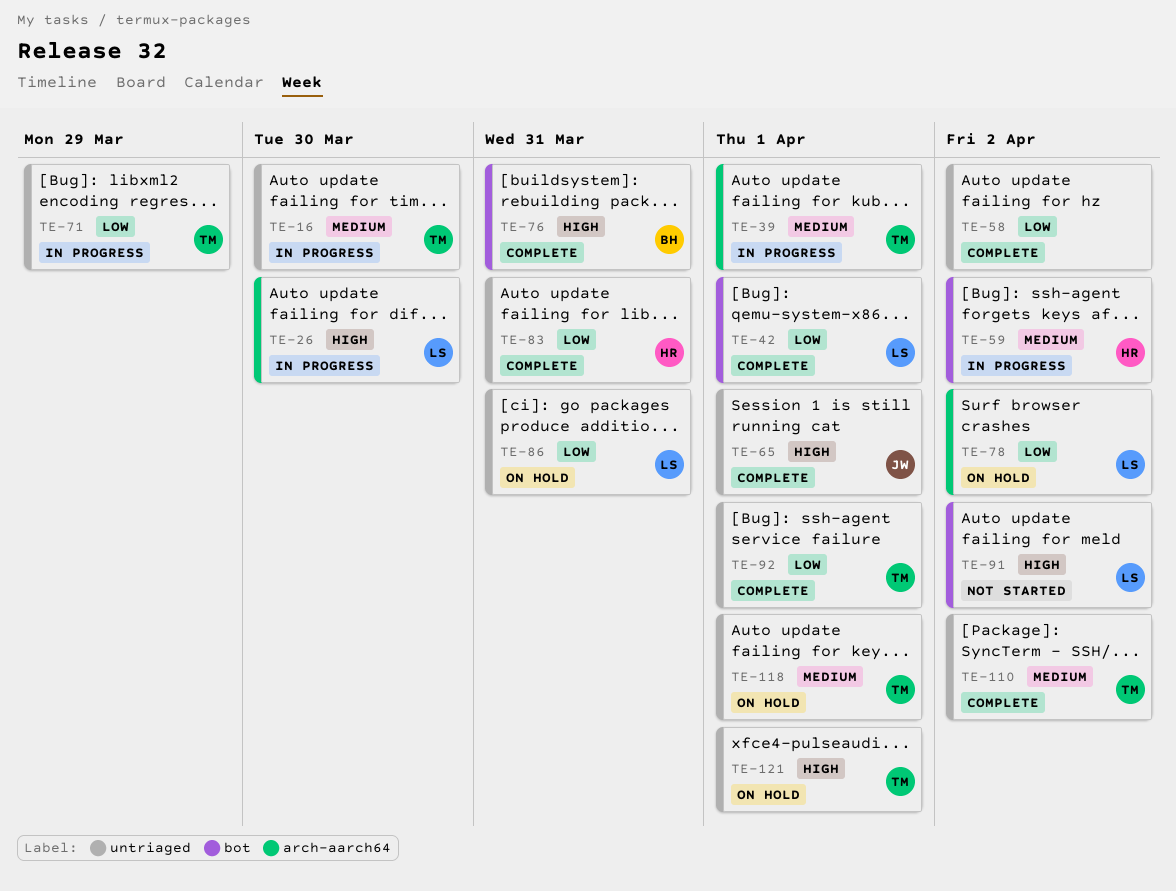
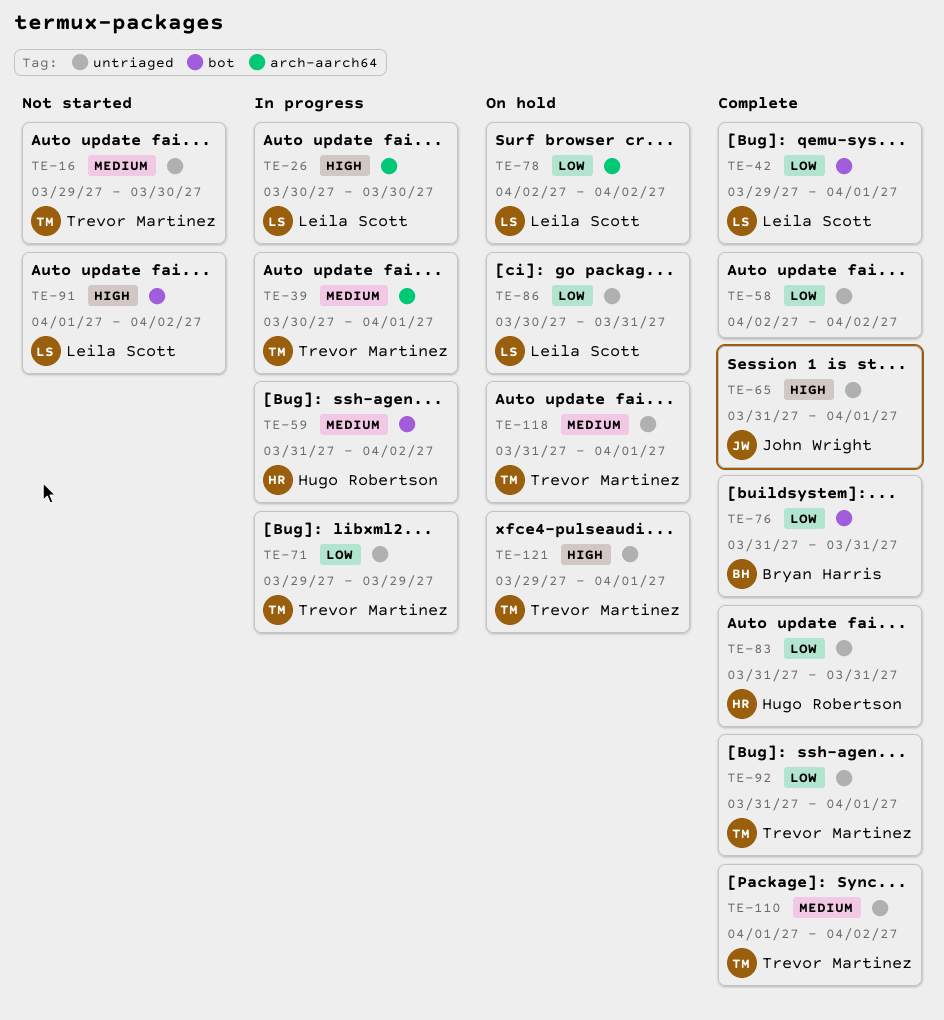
TE-16, status: In progress -> Not started
TE-76, priority: High -> Low

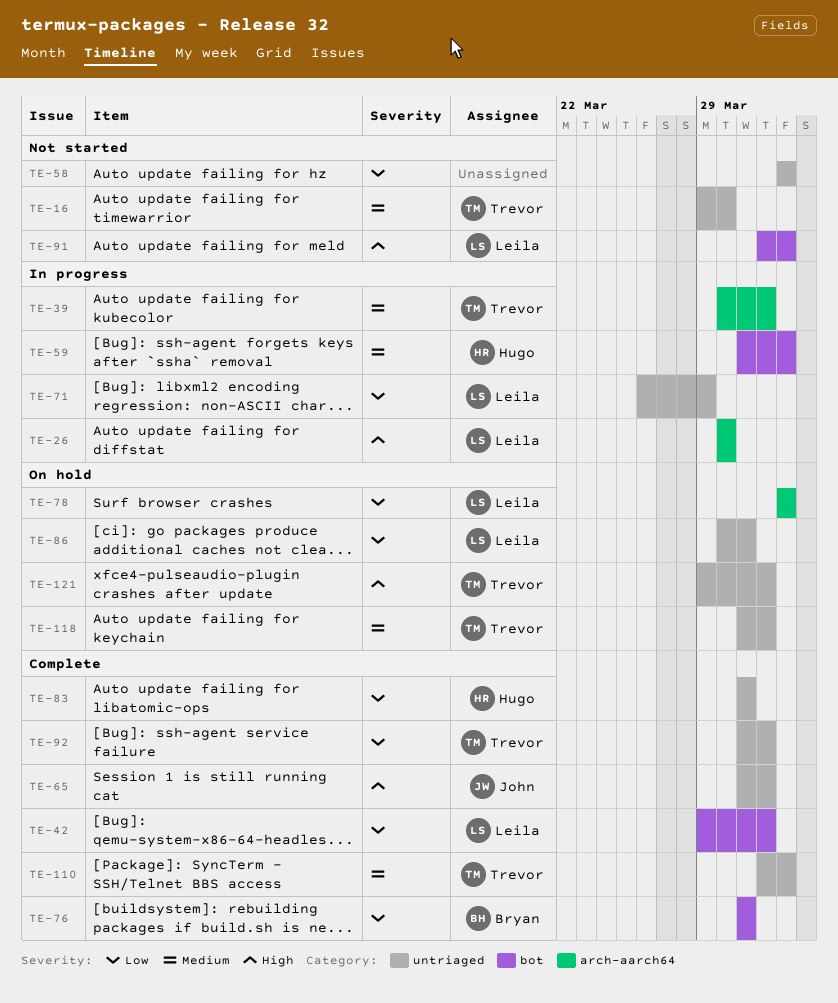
TE-58, status: Complete -> Not started
TE-71, owner: Trevor Martinez -> Leila Scott
TE-71, start: Mar 29 -> Mar 26

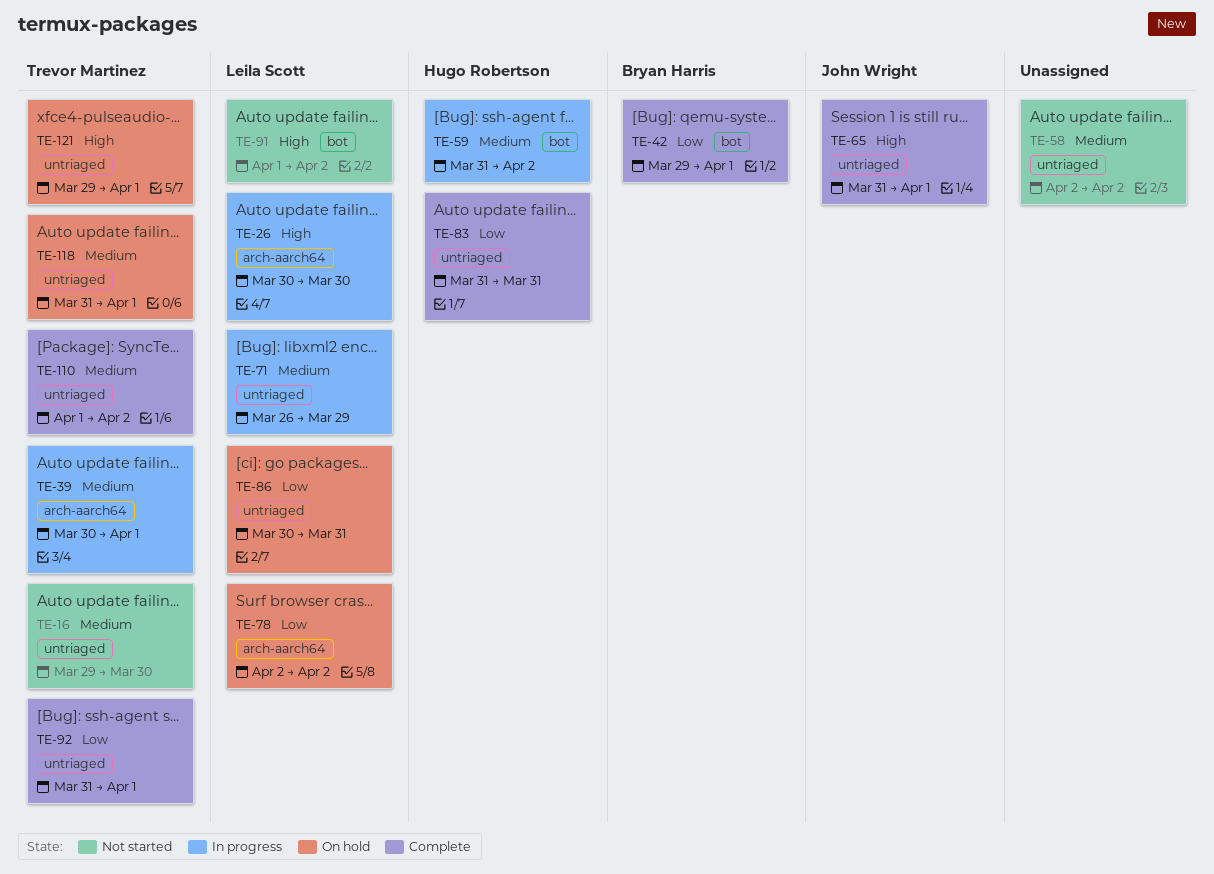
TE-42, owner: Leila Scott -> Bryan Harris
TE-58, priority: Low -> Medium
TE-71, priority: Low -> Medium
TE-76: present -> none

